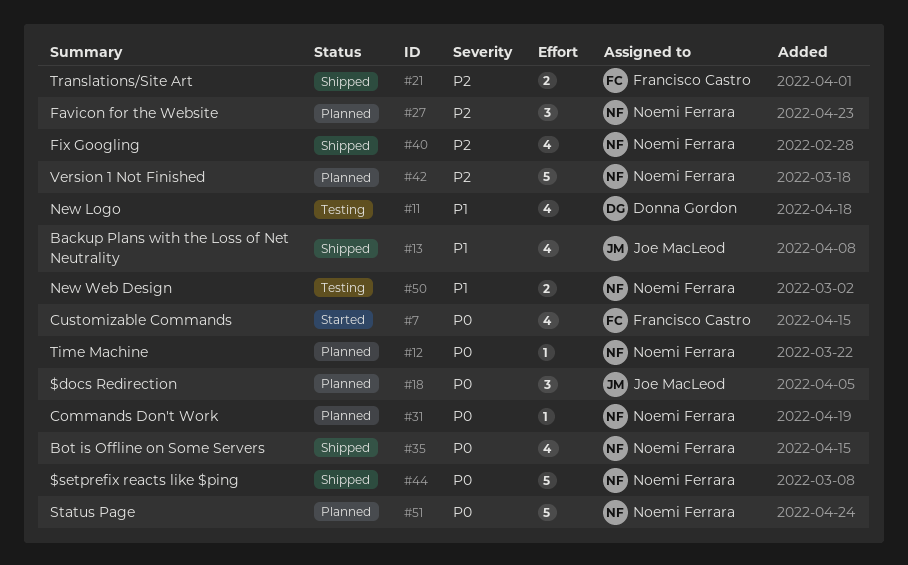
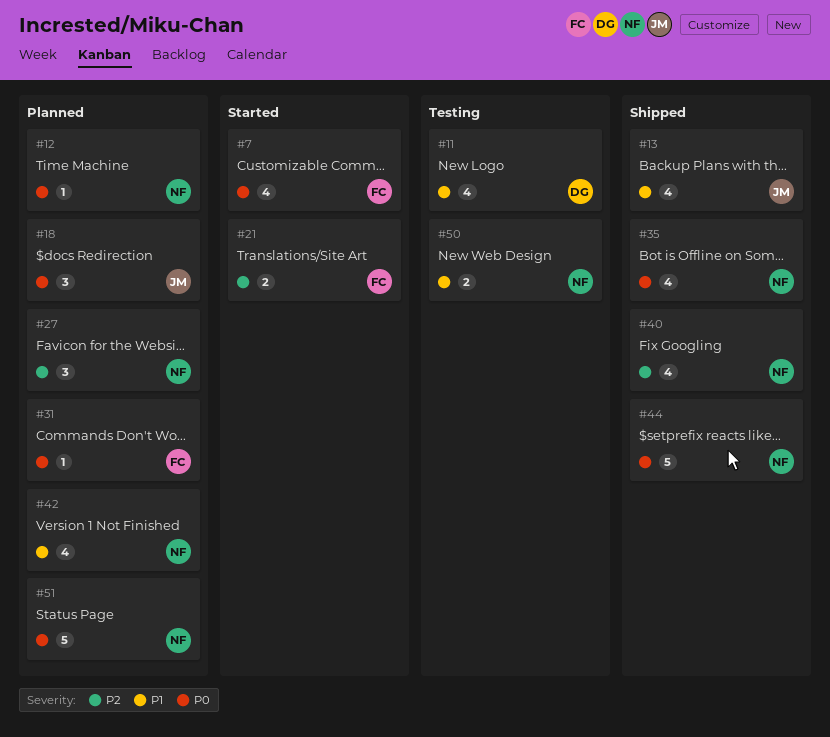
#21, status: Shipped -> Started
#31, owner: Noemi Ferrara -> Francisco Castro
#42, priority: P2 -> P1
#42, estimate: 5 -> 4

